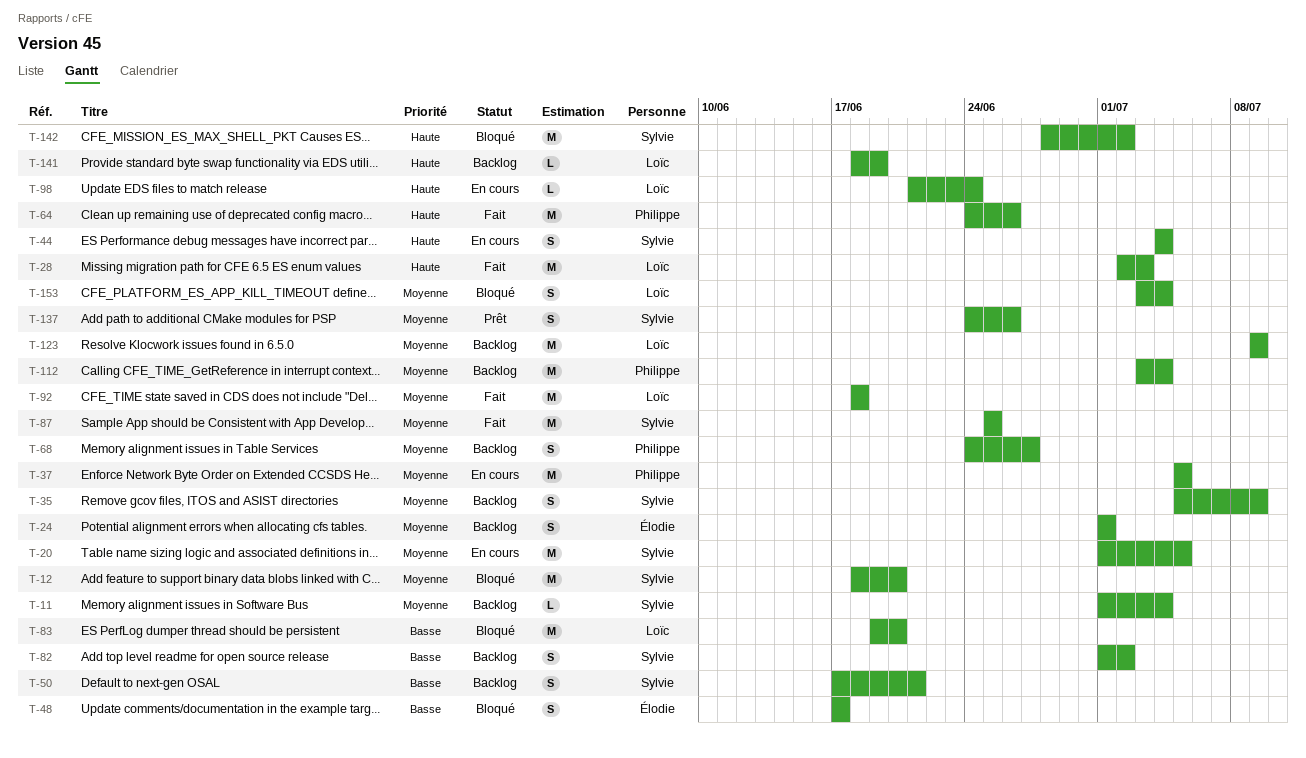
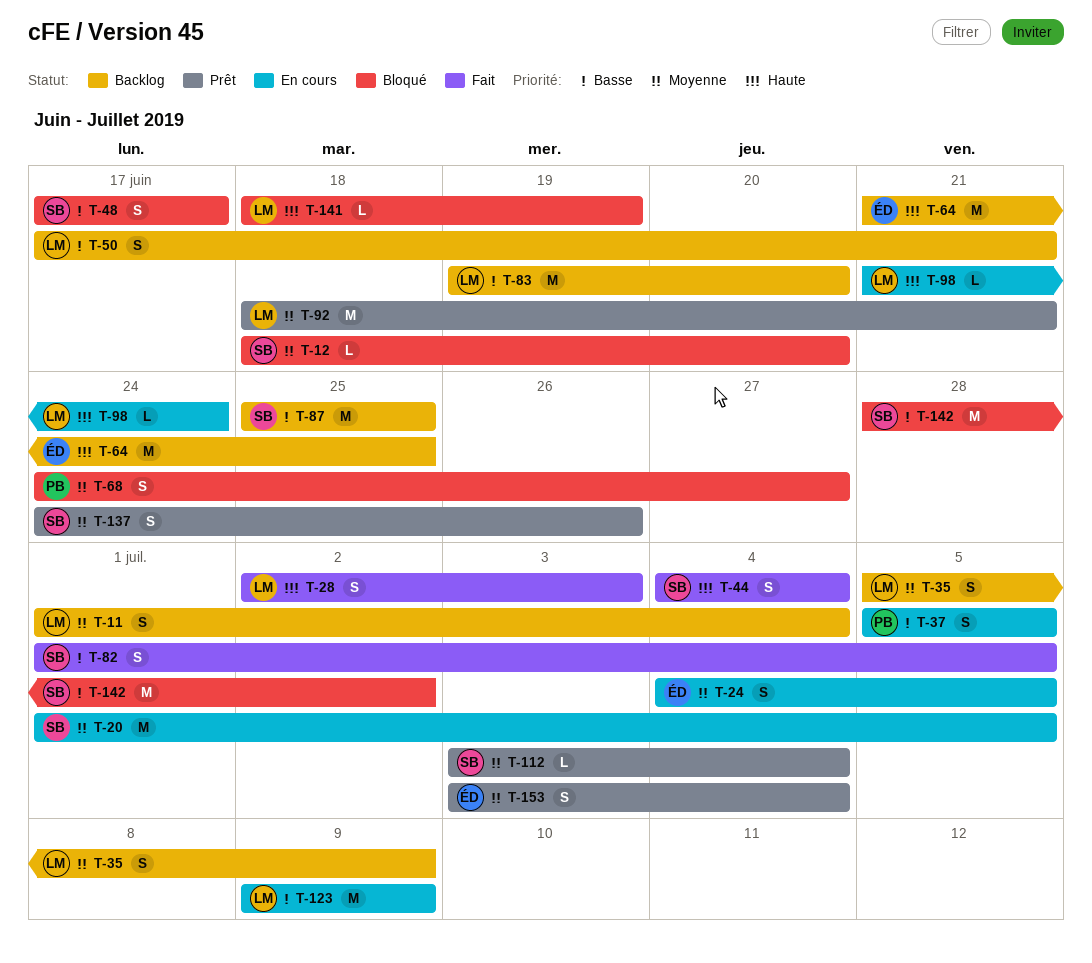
T-11, owner: Sylvie -> Loïc
T-11, estimate: L -> S
T-12, estimate: M -> L
T-24, status: Backlog -> En cours
T-24, start: Jul 1 -> Jul 4
T-24, due: Jul 1 -> Jul 5
T-28, estimate: M -> S
T-35, owner: Sylvie -> Loïc
T-37, priority: Moyenne -> Basse
T-37, estimate: M -> S
T-44, status: En cours -> Fait
T-48, owner: Élodie -> Sylvie
T-50, owner: Sylvie -> Loïc
T-64, status: Fait -> Backlog
T-64, owner: Philippe -> Élodie
T-64, start: Jun 24 -> Jun 21
T-64, due: Jun 26 -> Jun 25
T-68, status: Backlog -> Bloqué
T-82, status: Backlog -> Fait
T-82, due: Jul 2 -> Jul 5
T-83, status: Bloqué -> Backlog
T-87, status: Fait -> Backlog
T-87, priority: Moyenne -> Basse
T-92, status: Fait -> Prêt
T-92, due: Jun 18 -> Jun 21
T-112, status: Backlog -> Prêt
T-112, owner: Philippe -> Sylvie
T-112, estimate: M -> L
T-123, status: Backlog -> En cours
T-123, priority: Moyenne -> Basse
T-141, status: Backlog -> Bloqué
T-142, priority: Haute -> Basse
T-153, status: Bloqué -> Prêt
T-153, owner: Loïc -> Élodie

